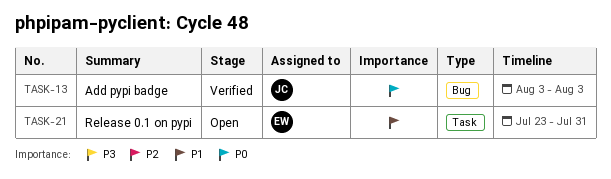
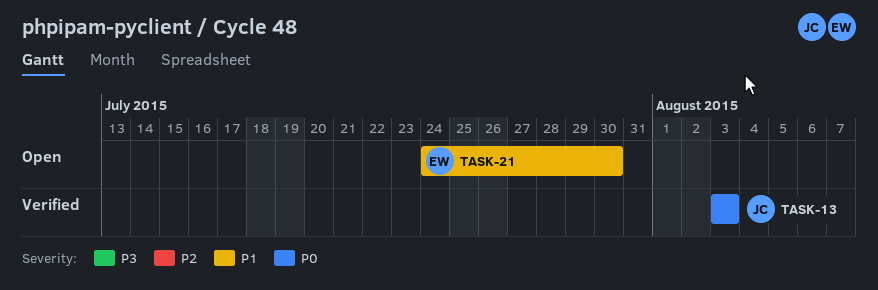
TASK-21, start: Jul 23 -> Jul 24
TASK-21, due: Jul 31 -> Jul 30

